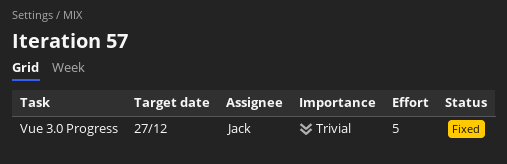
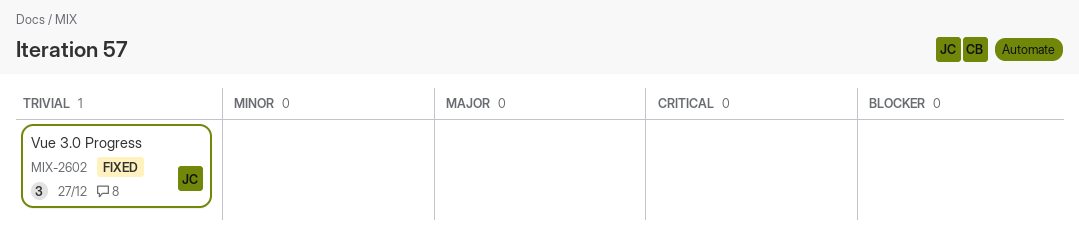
Vue 3.0 Progress, estimate: 5 -> 3

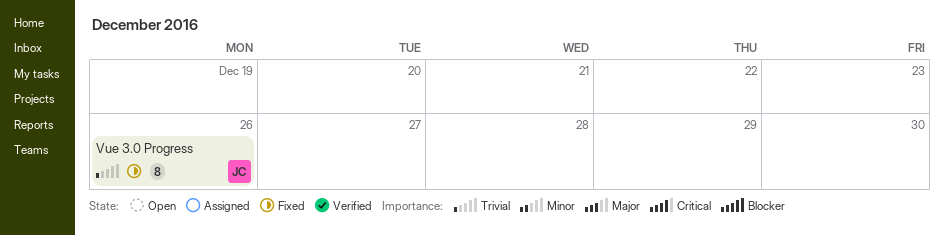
Vue 3.0 Progress, estimate: 3 -> 8
Vue 3.0 Progress, due: Dec 27 -> Dec 26

